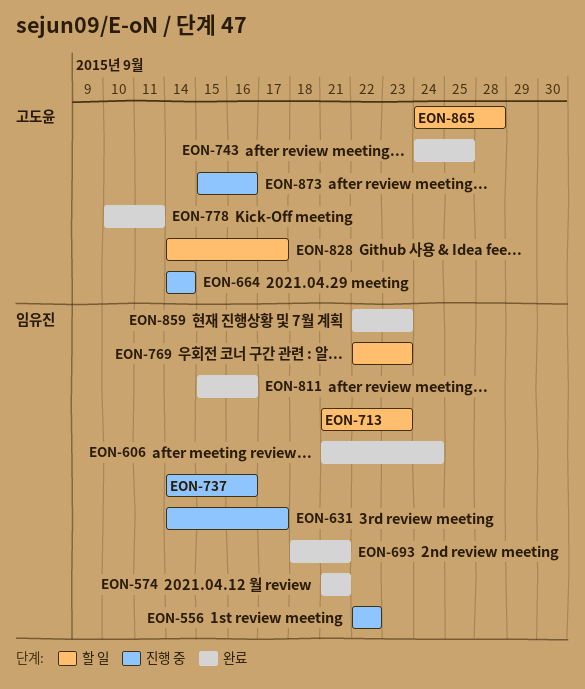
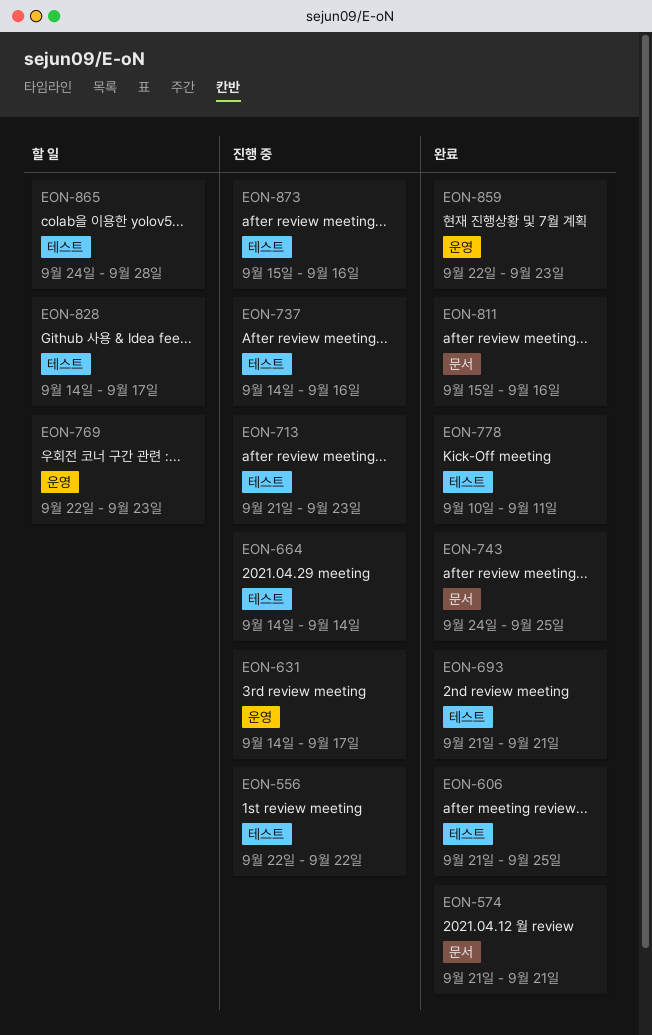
EON-606, due: Sep 24 -> Sep 25
EON-693, start: Sep 18 -> Sep 21
EON-713, status: 할 일 -> 진행 중

